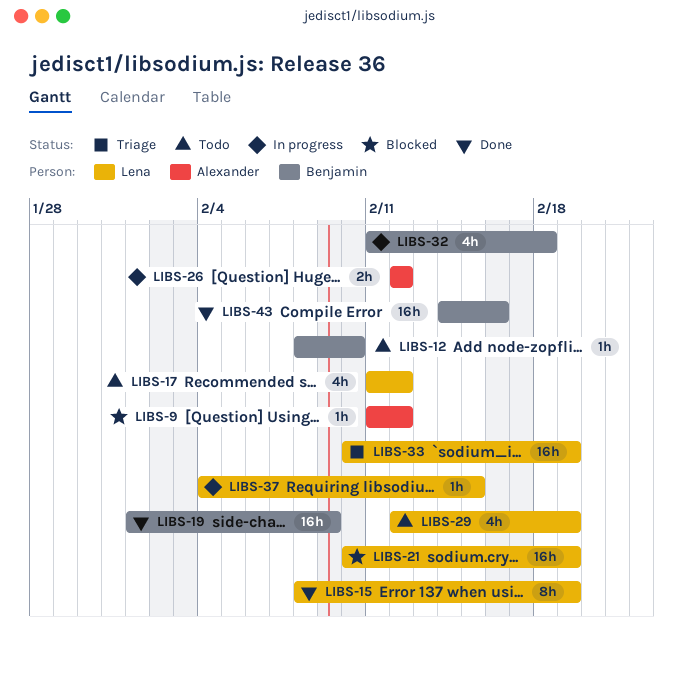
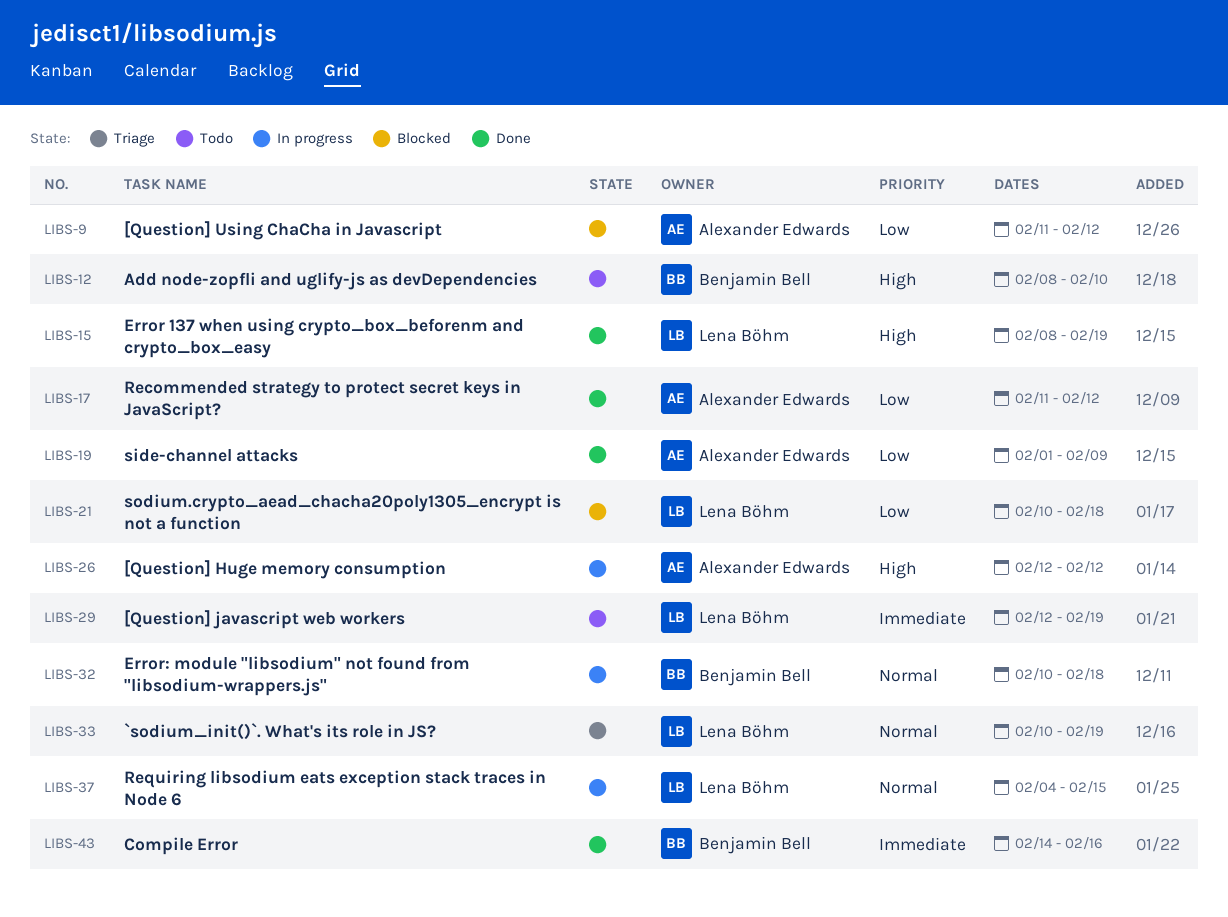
LIBS-17, status: Todo -> Done
LIBS-17, owner: Lena Böhm -> Alexander Edwards
LIBS-19, owner: Benjamin Bell -> Alexander Edwards
LIBS-21, due: Feb 19 -> Feb 18
LIBS-32, start: Feb 11 -> Feb 10

